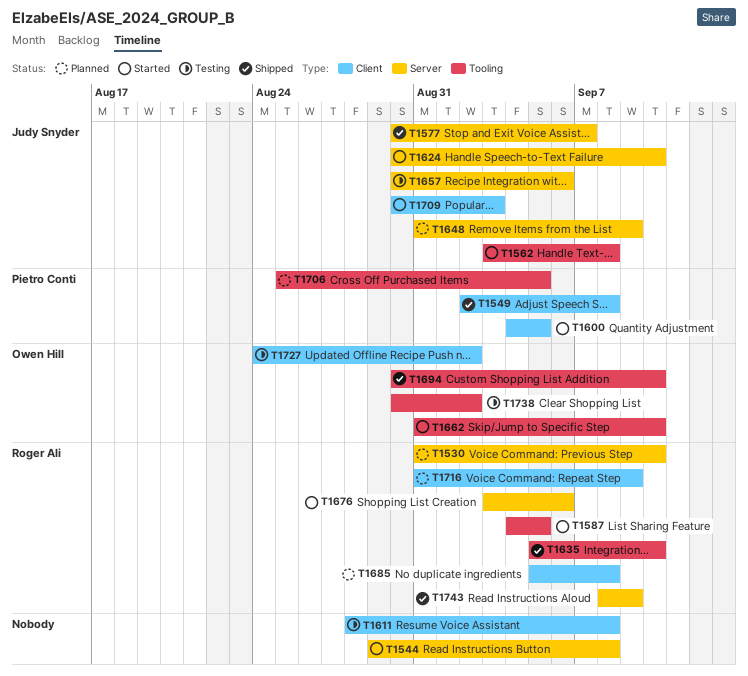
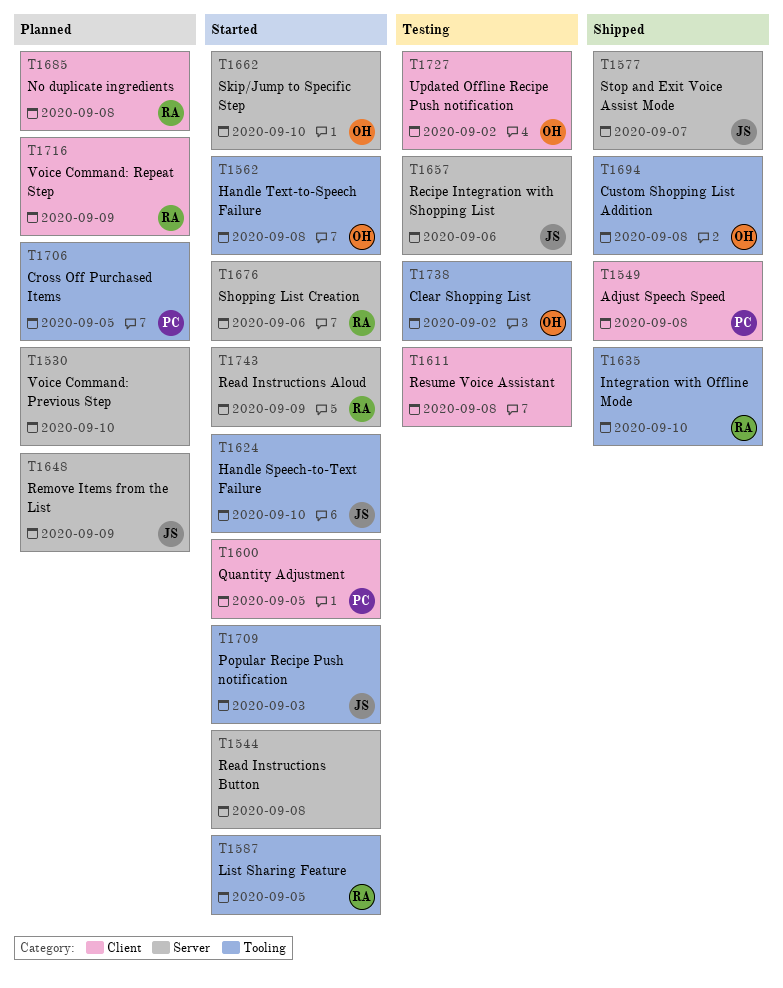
T1530, owner: Roger Ali -> none
T1562, owner: Judy Snyder -> Owen Hill
T1624, label: Server -> Tooling
T1662, label: Tooling -> Server
T1694, due: Sep 10 -> Sep 8
T1709, label: Client -> Tooling
T1743, status: Shipped -> Started

